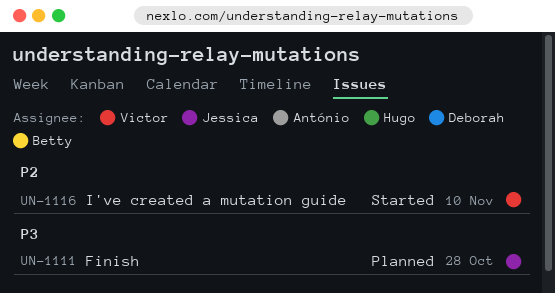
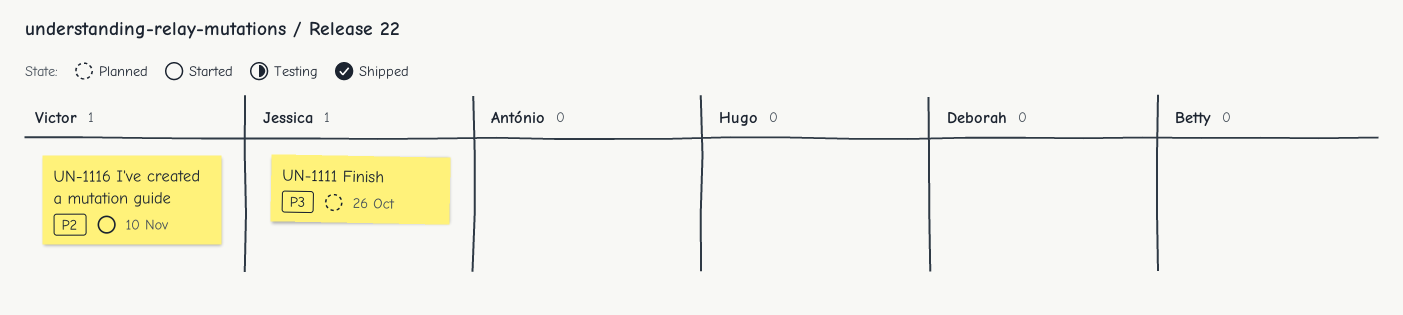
UN-1111, due: Oct 28 -> Oct 26

